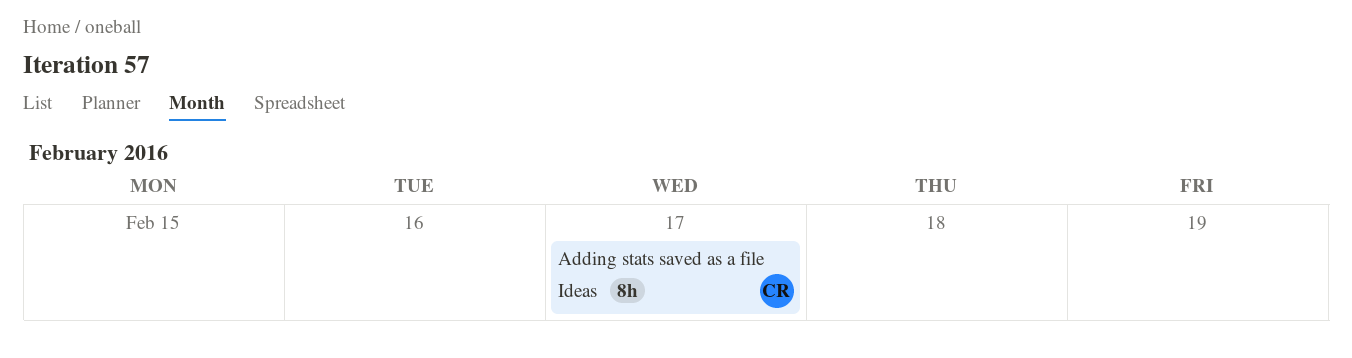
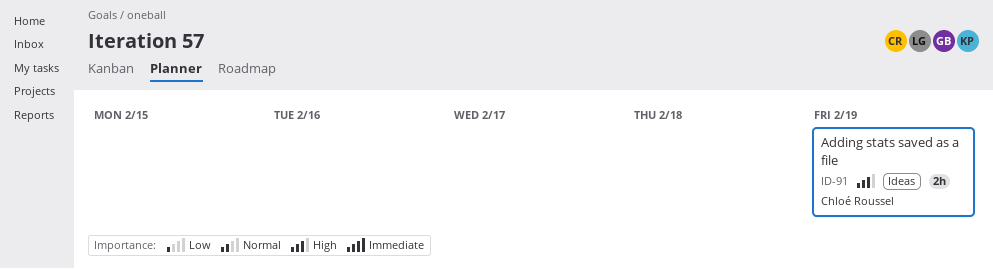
Adding stats saved as a file, estimate: 8h -> 2h
Adding stats saved as a file, due: Feb 17 -> Feb 19

